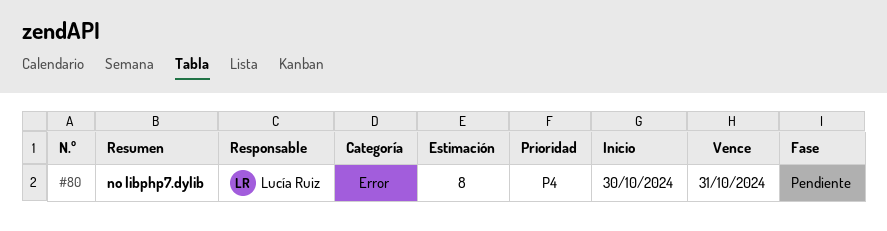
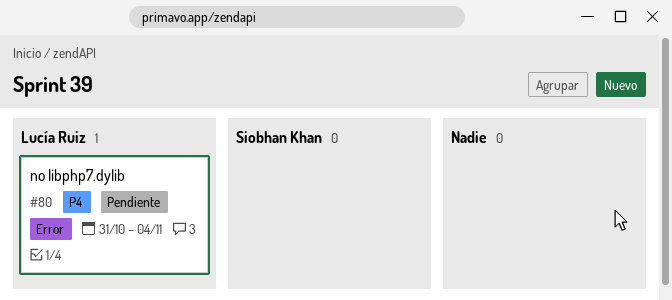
#80, start: Oct 30 -> Oct 31
#80, due: Oct 31 -> Nov 4

